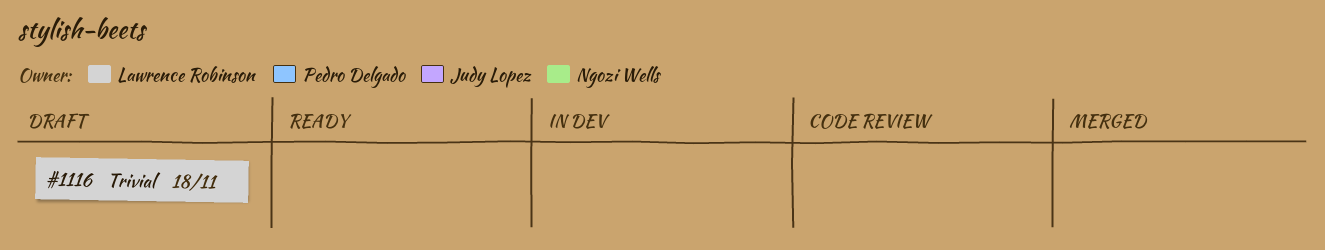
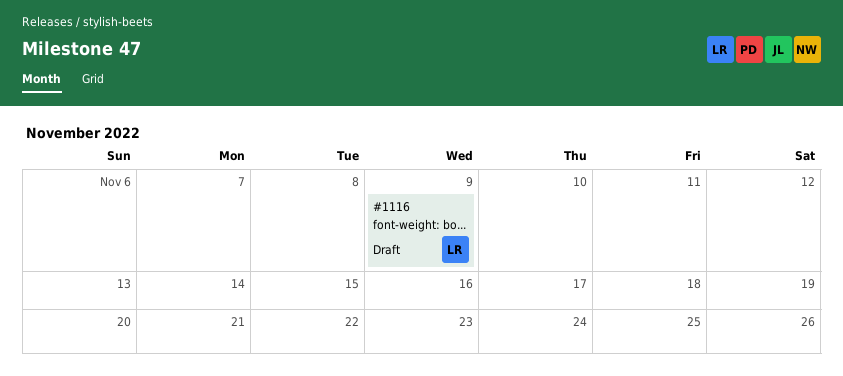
#1116, due: Nov 18 -> Nov 9

